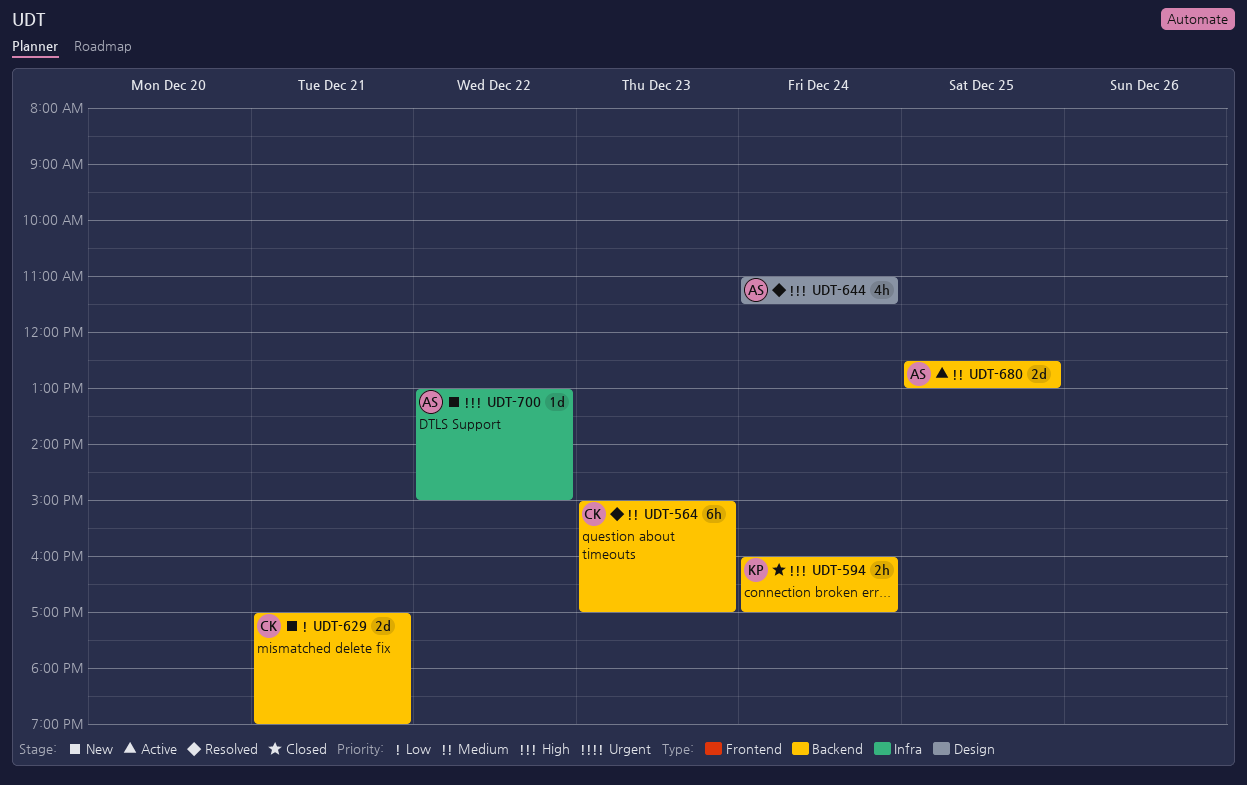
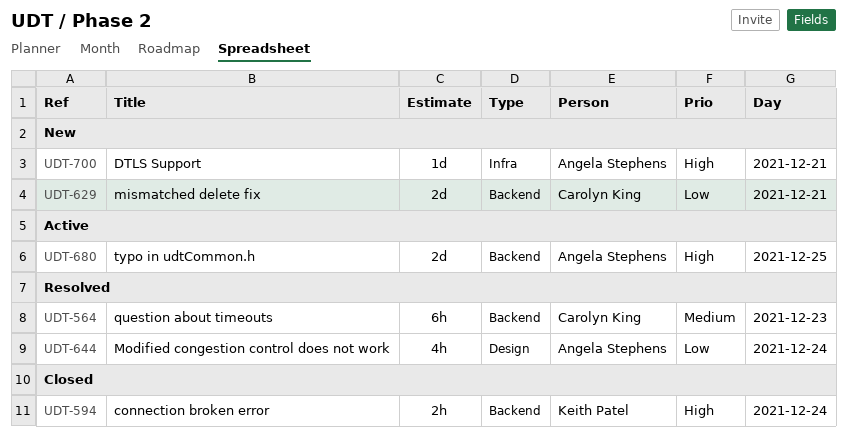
UDT-644, priority: High -> Low
UDT-680, priority: Medium -> High
UDT-700, day: Dec 22 -> Dec 21

